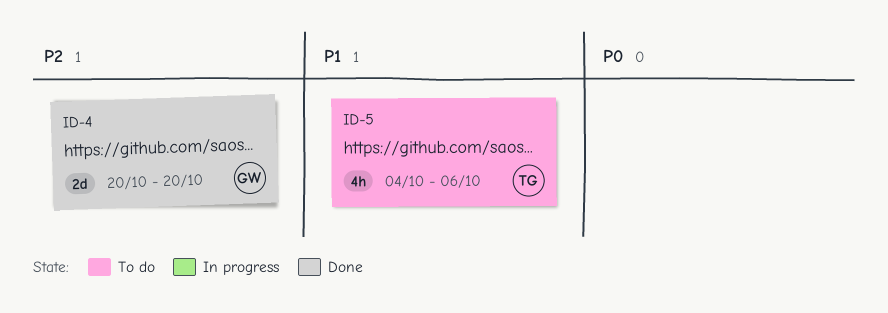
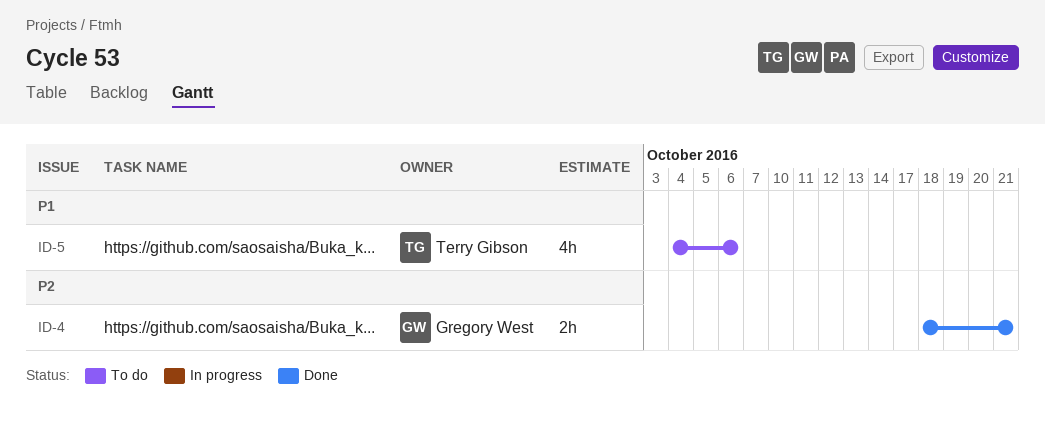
ID-4, estimate: 2d -> 2h
ID-4, start: Oct 20 -> Oct 18
ID-4, due: Oct 20 -> Oct 21

